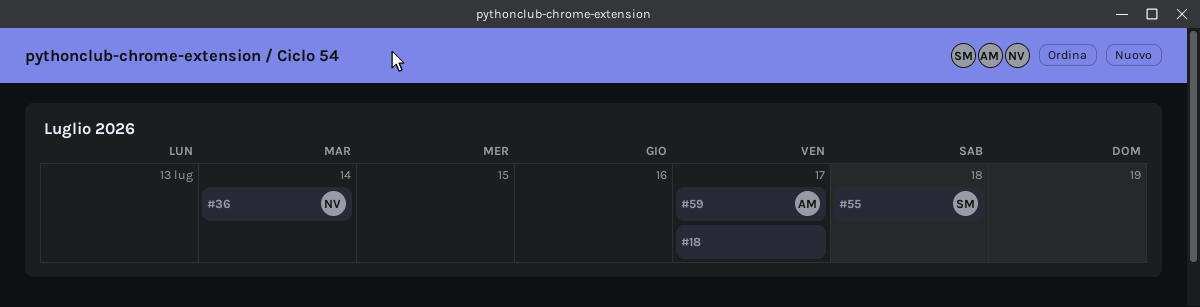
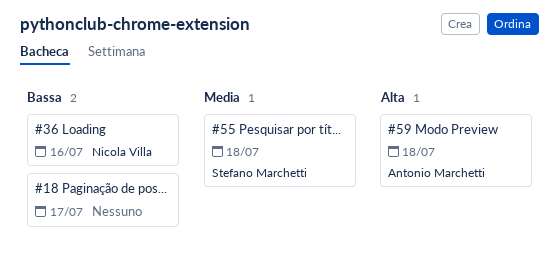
#36, due: Jul 14 -> Jul 16
#59, due: Jul 17 -> Jul 18

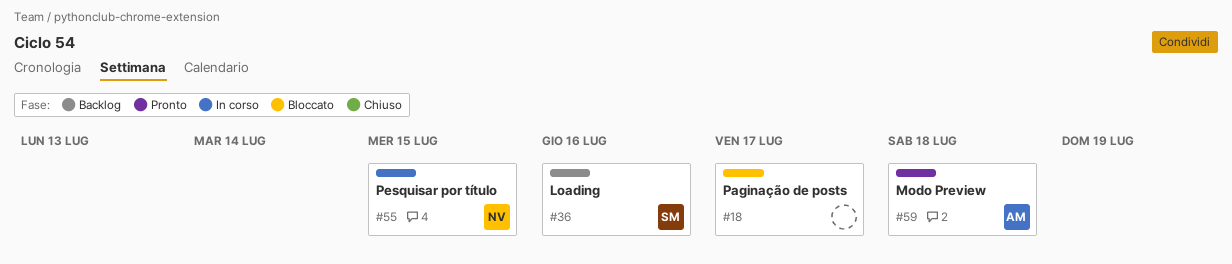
#36, owner: Nicola Villa -> Stefano Marchetti
#55, owner: Stefano Marchetti -> Nicola Villa
#55, due: Jul 18 -> Jul 15

